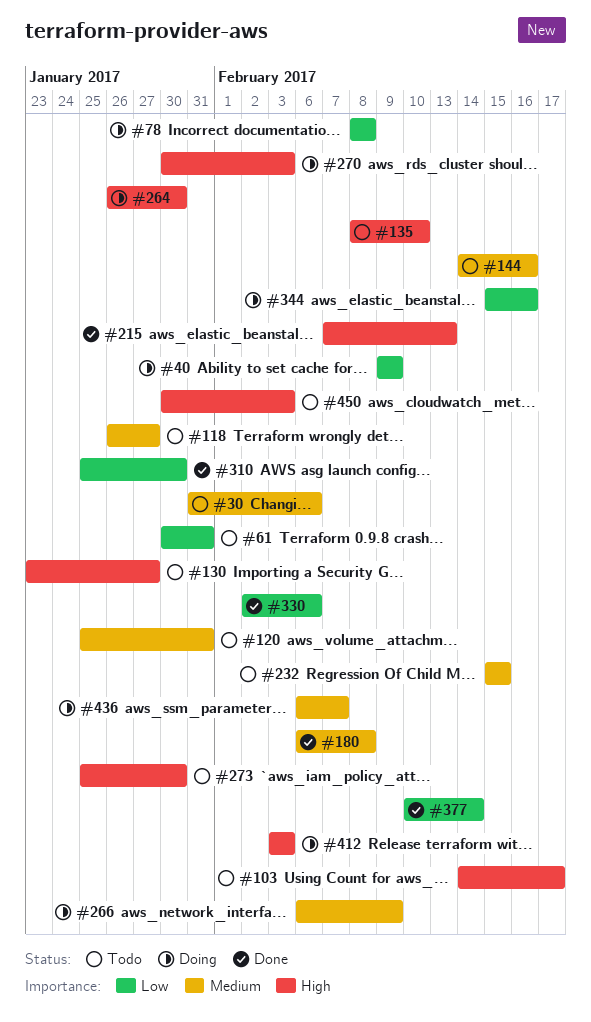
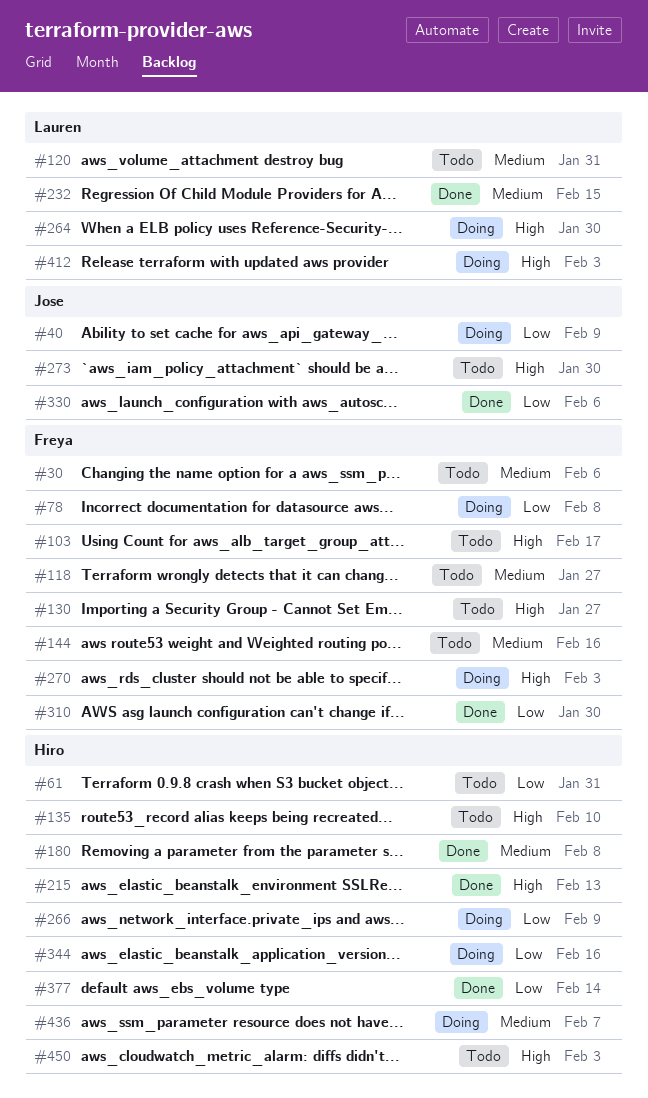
#232, status: Todo -> Done
#266, priority: Medium -> Low

